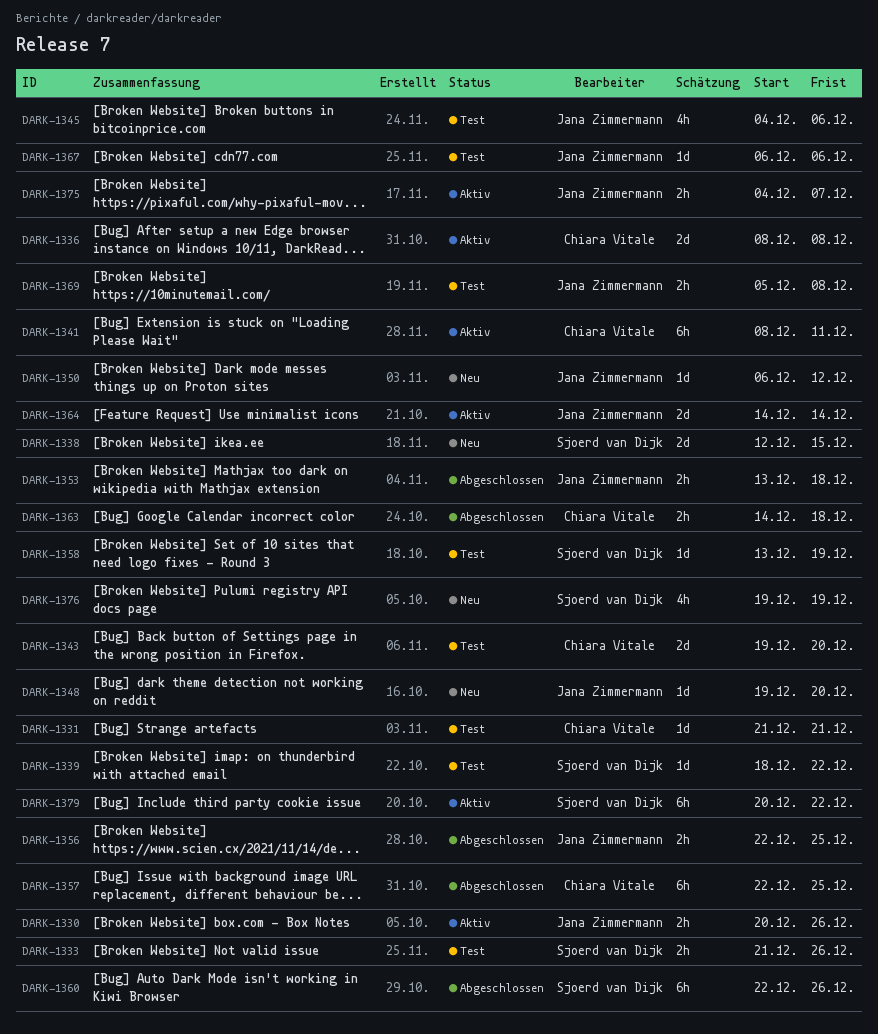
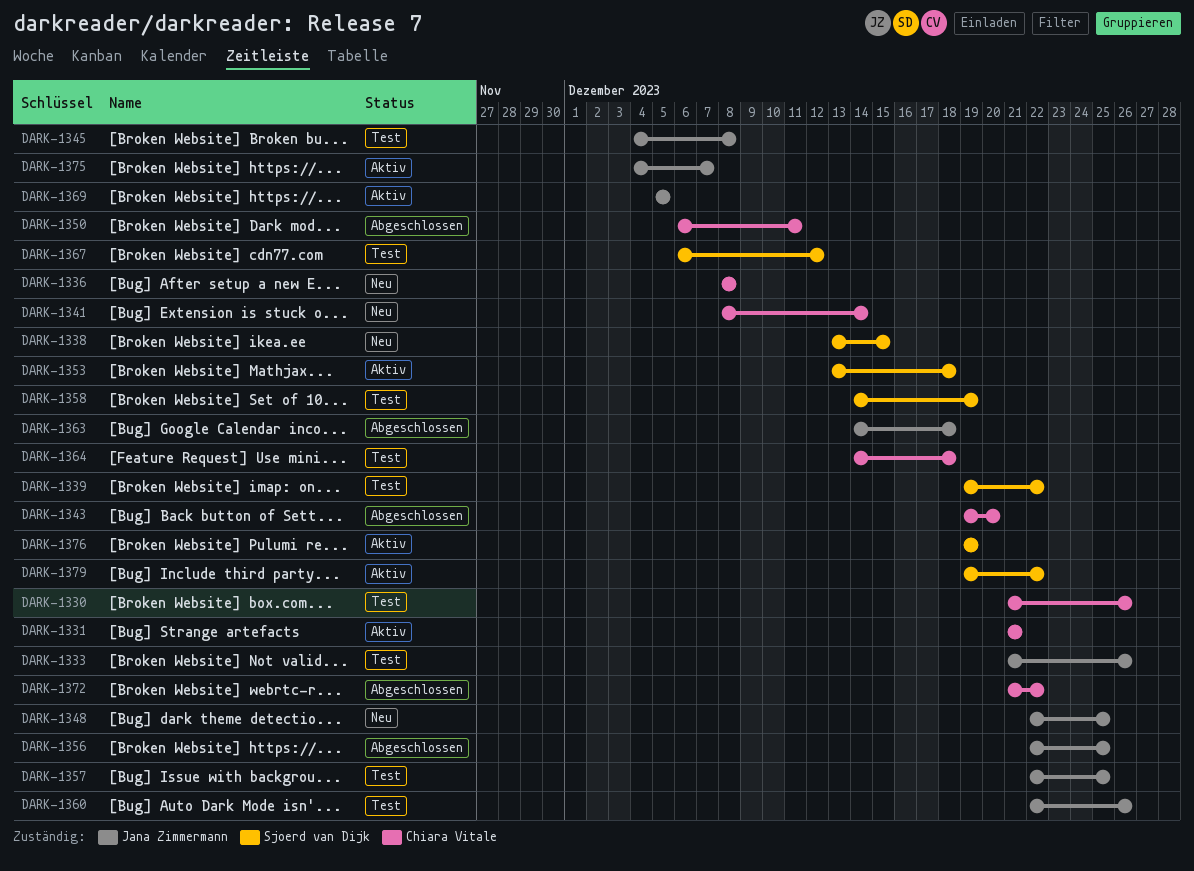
DARK-1330, status: Aktiv -> Test
DARK-1330, owner: Jana Zimmermann -> Chiara Vitale
DARK-1330, start: Dec 20 -> Dec 21
DARK-1331, status: Test -> Aktiv
DARK-1333, owner: Sjoerd van Dijk -> Jana Zimmermann
DARK-1336, status: Aktiv -> Neu
DARK-1338, start: Dec 12 -> Dec 13
DARK-1339, start: Dec 18 -> Dec 19
DARK-1341, status: Aktiv -> Neu
DARK-1341, due: Dec 11 -> Dec 14
DARK-1343, status: Test -> Abgeschlossen
DARK-1345, due: Dec 6 -> Dec 8
DARK-1348, start: Dec 19 -> Dec 22
DARK-1348, due: Dec 20 -> Dec 25
DARK-1350, status: Neu -> Abgeschlossen
DARK-1350, owner: Jana Zimmermann -> Chiara Vitale
DARK-1350, due: Dec 12 -> Dec 11
DARK-1353, status: Abgeschlossen -> Aktiv
DARK-1353, owner: Jana Zimmermann -> Sjoerd van Dijk
DARK-1357, status: Abgeschlossen -> Test
DARK-1357, owner: Chiara Vitale -> Jana Zimmermann
DARK-1358, start: Dec 13 -> Dec 14
DARK-1360, status: Abgeschlossen -> Test
DARK-1360, owner: Sjoerd van Dijk -> Jana Zimmermann
DARK-1363, owner: Chiara Vitale -> Jana Zimmermann
DARK-1364, status: Aktiv -> Test
DARK-1364, owner: Jana Zimmermann -> Chiara Vitale
DARK-1364, due: Dec 14 -> Dec 18
DARK-1367, owner: Jana Zimmermann -> Sjoerd van Dijk
DARK-1367, due: Dec 6 -> Dec 12
DARK-1369, status: Test -> Aktiv
DARK-1369, due: Dec 8 -> Dec 5
DARK-1372: none -> present
DARK-1376, status: Neu -> Aktiv
DARK-1379, start: Dec 20 -> Dec 19

